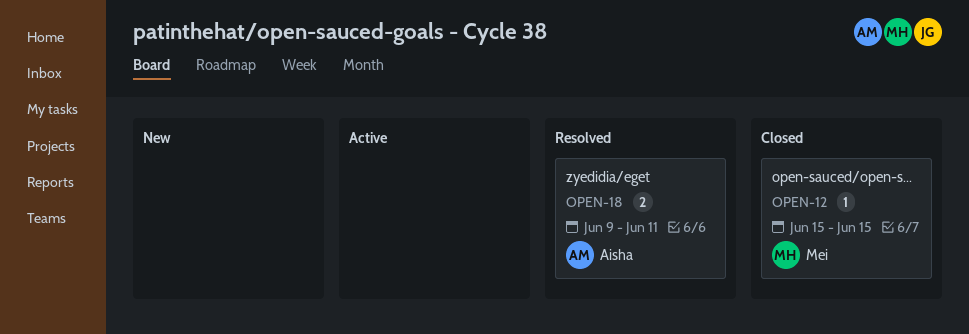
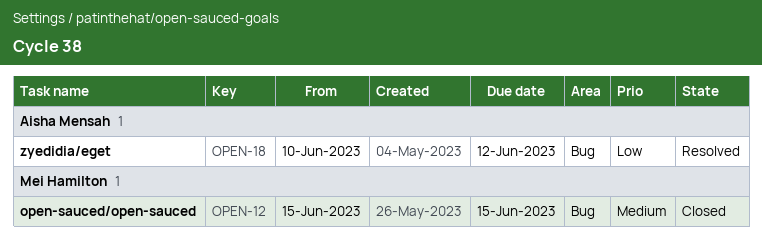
OPEN-18, start: Jun 9 -> Jun 10
OPEN-18, due: Jun 11 -> Jun 12

